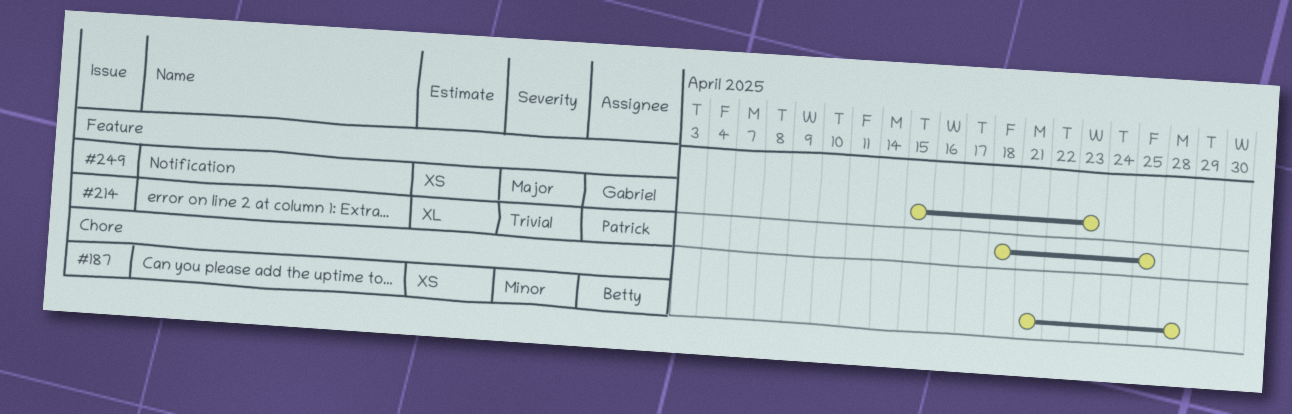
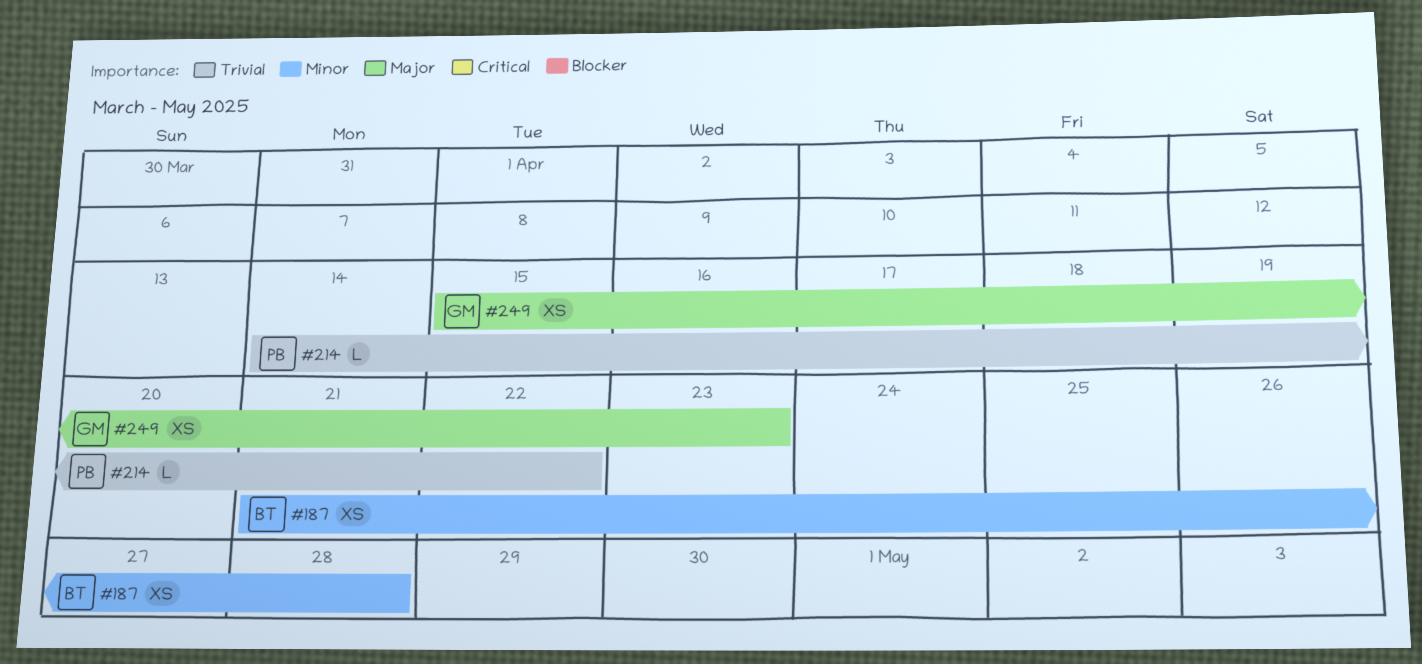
#214, estimate: XL -> L
#214, start: Apr 18 -> Apr 14
#214, due: Apr 25 -> Apr 22

